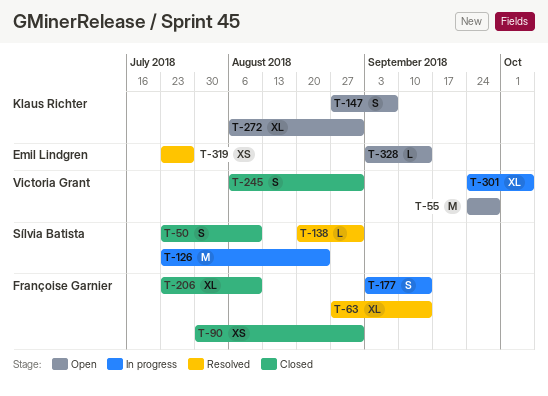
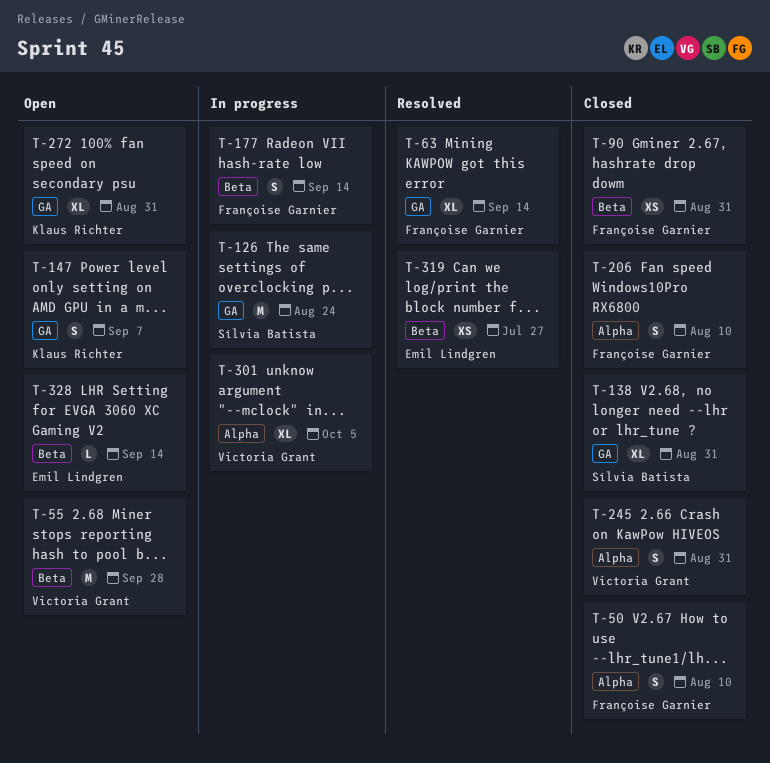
T-50, owner: Sílvia Batista -> Françoise Garnier
T-138, status: Resolved -> Closed
T-138, estimate: L -> XL
T-206, estimate: XL -> S

